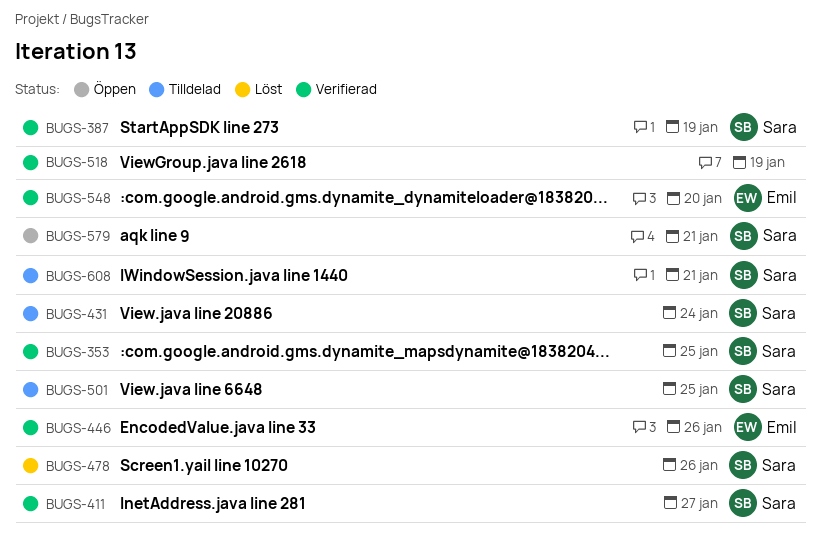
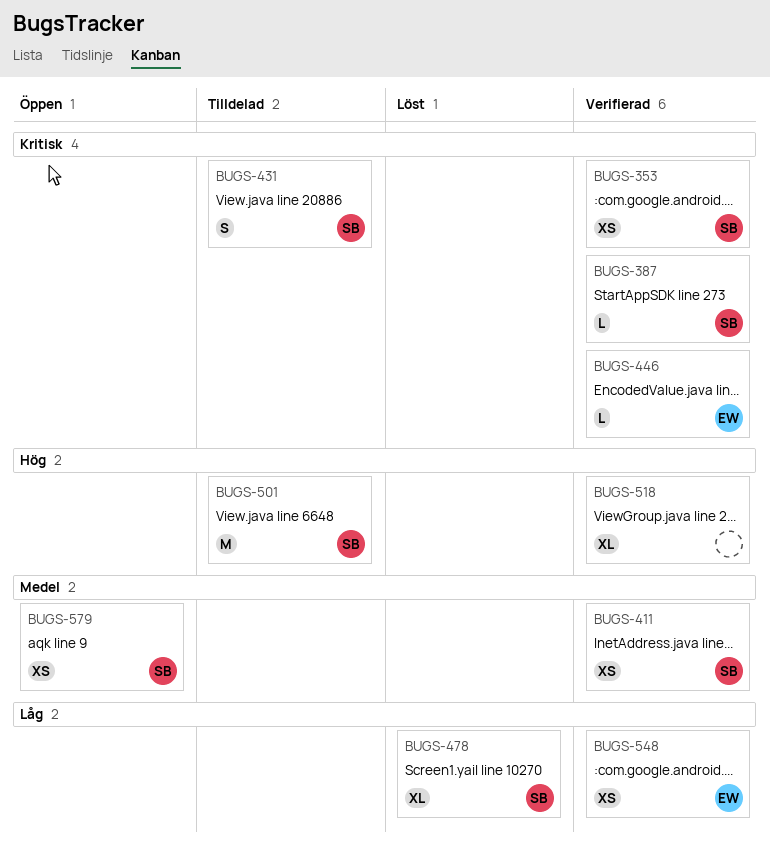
BUGS-608: present -> none

